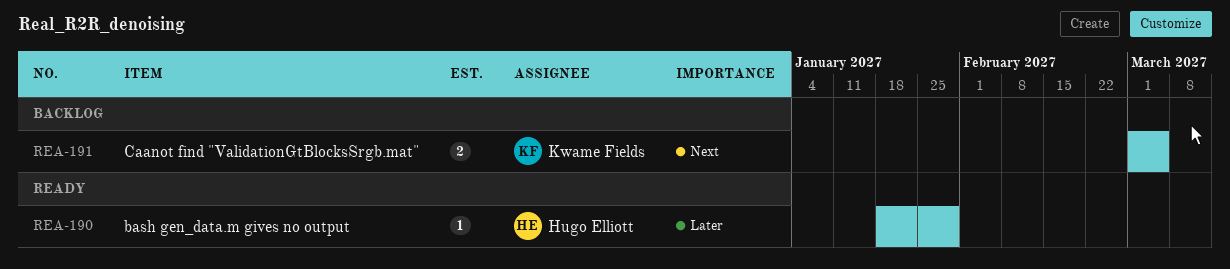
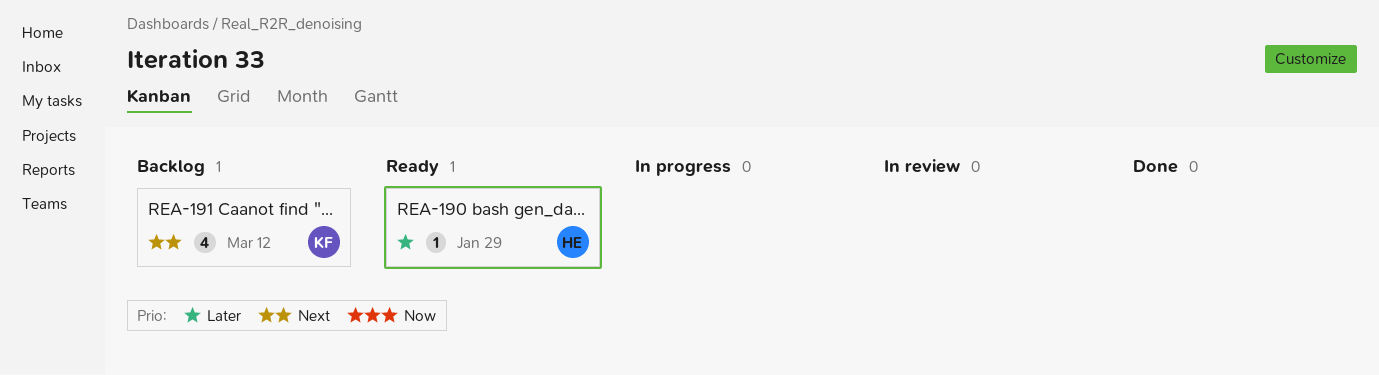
REA-191, estimate: 2 -> 4
REA-191, due: Mar 5 -> Mar 12

